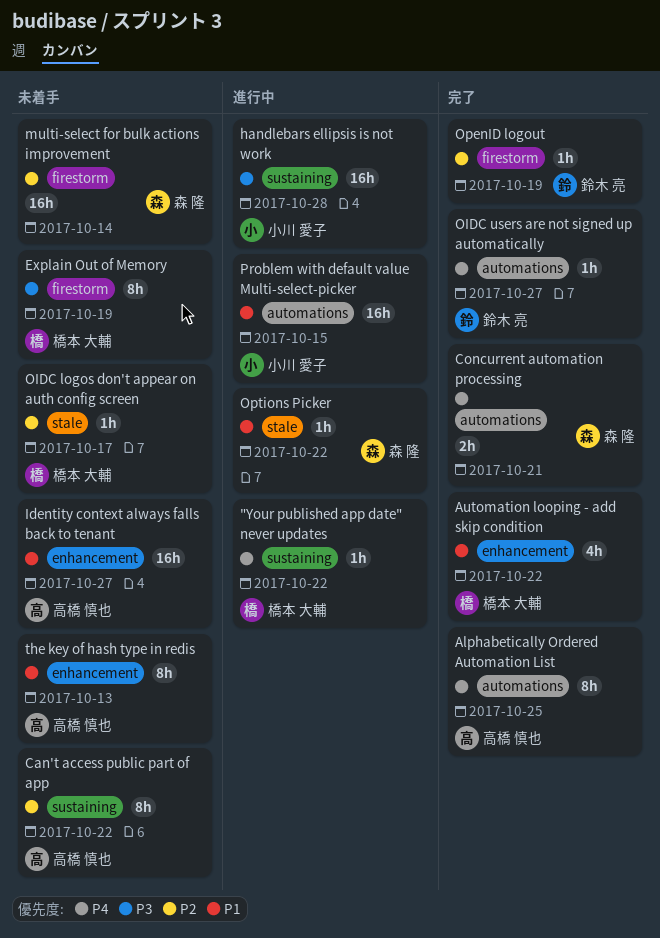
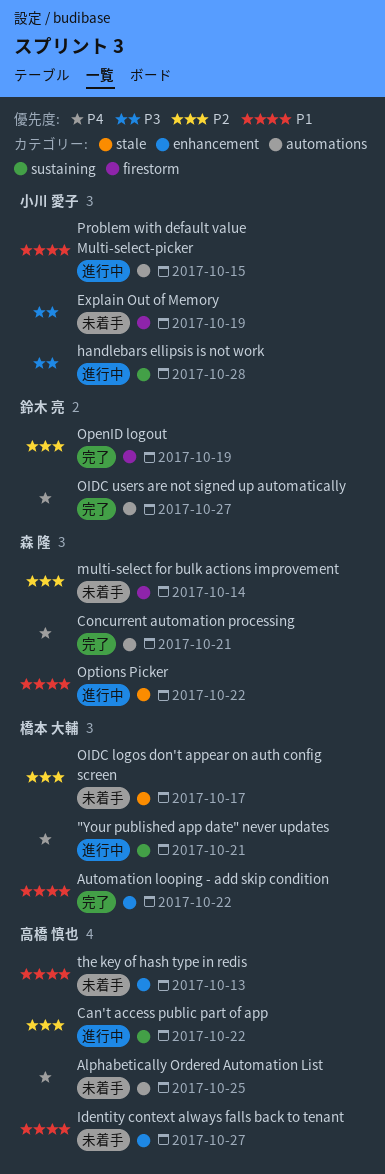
"Your published app date" never updates, due: Oct 22 -> Oct 21
Alphabetically Ordered Automation List, status: 完了 -> 未着手
Can't access public part of app, status: 未着手 -> 進行中
Explain Out of Memory, owner: 橋本 大輔 -> 小川 愛子

